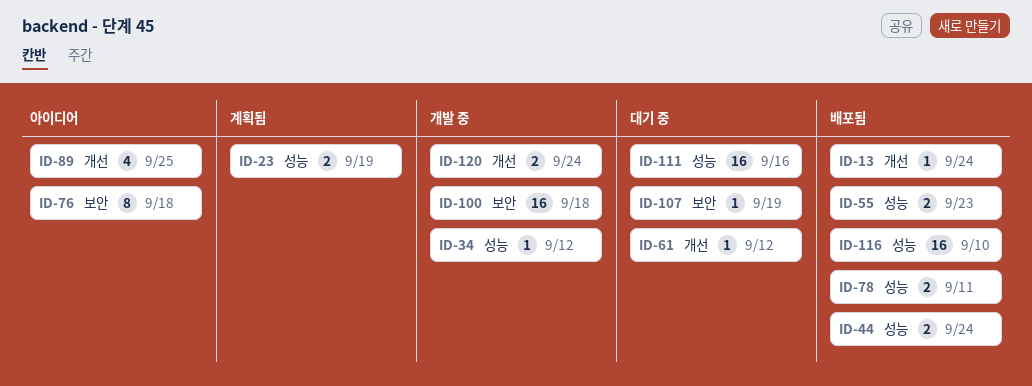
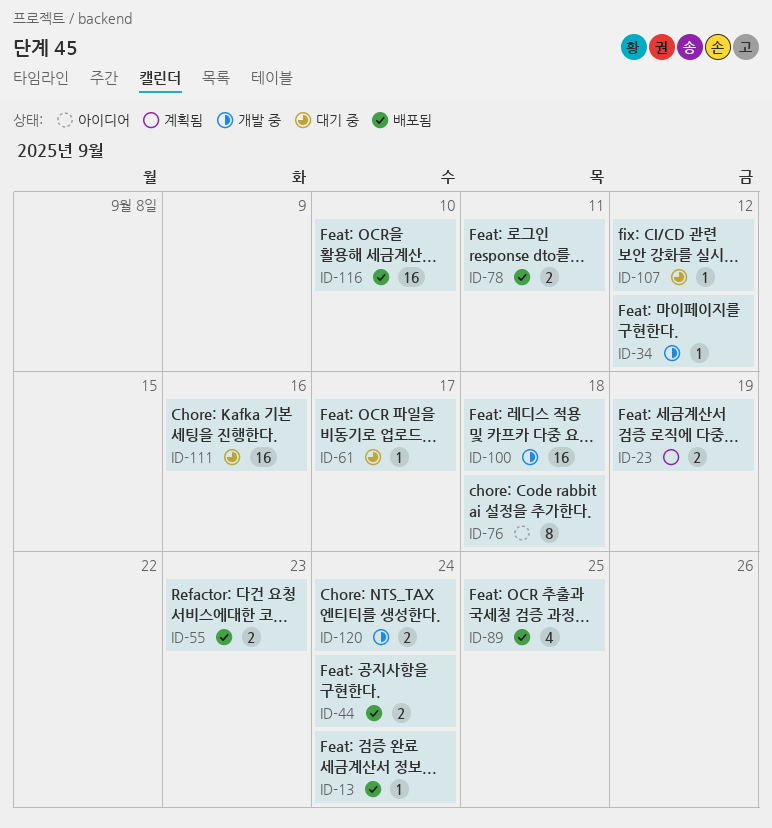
ID-61, due: Sep 12 -> Sep 17
ID-89, status: 아이디어 -> 배포됨
ID-107, due: Sep 19 -> Sep 12

